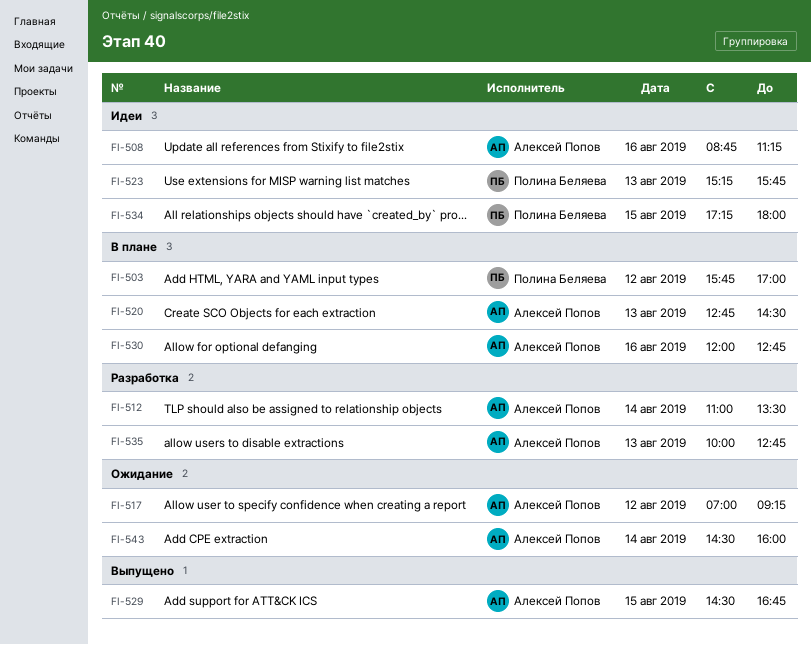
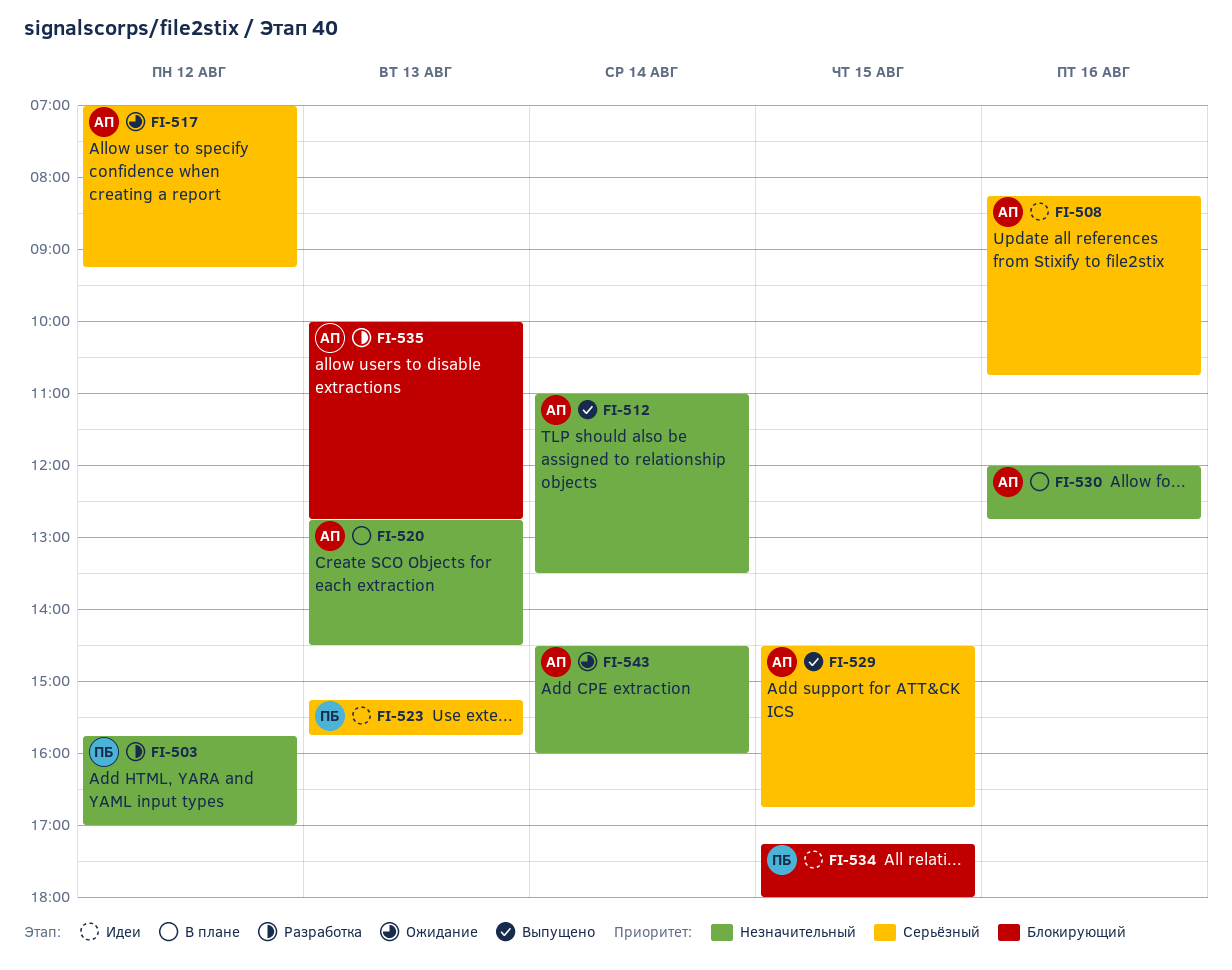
FI-503, status: В плане -> Разработка
FI-508, begins: 08:45 -> 08:15
FI-508, ends: 11:15 -> 10:45
FI-512, status: Разработка -> Выпущено

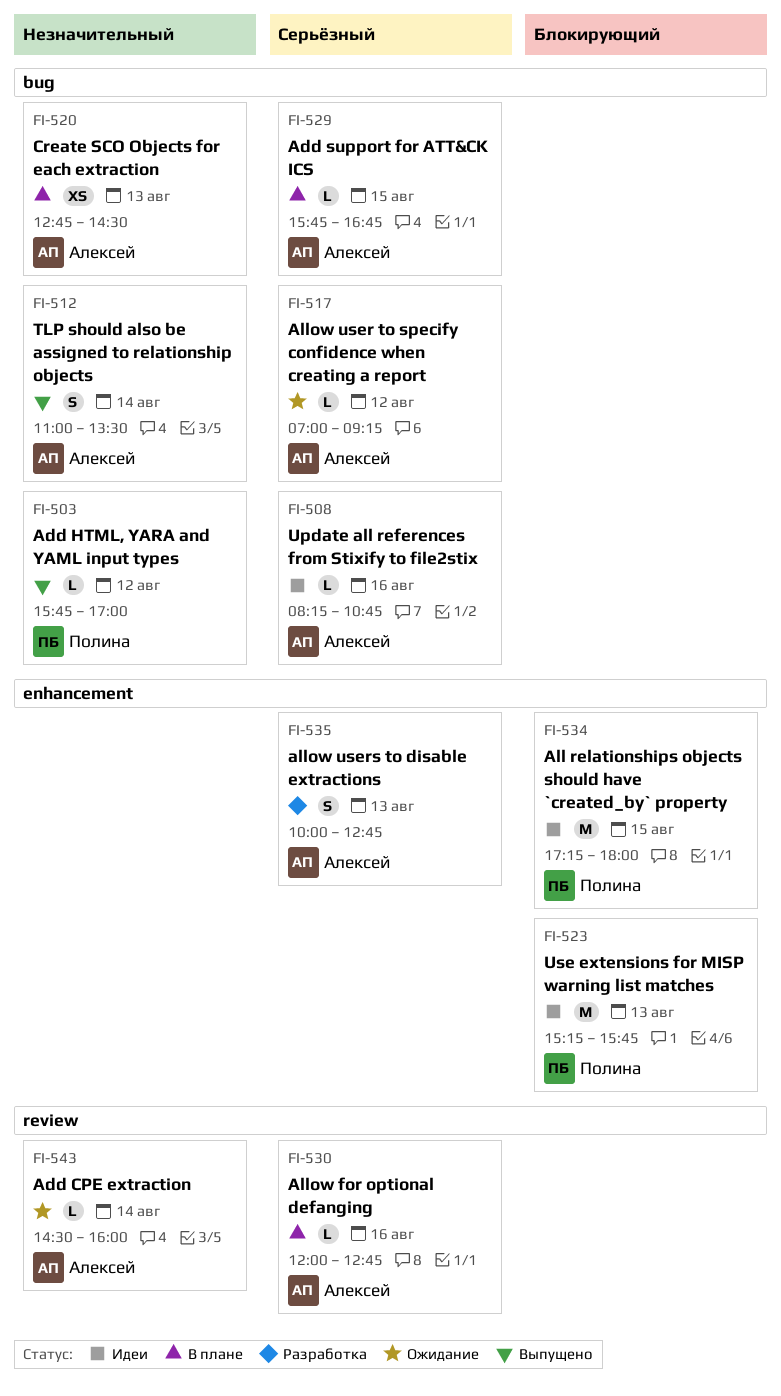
FI-503, status: Разработка -> Выпущено
FI-523, priority: Серьёзный -> Блокирующий
FI-529, status: Выпущено -> В плане
FI-529, begins: 14:30 -> 15:45
FI-530, priority: Незначительный -> Серьёзный
FI-535, priority: Блокирующий -> Серьёзный

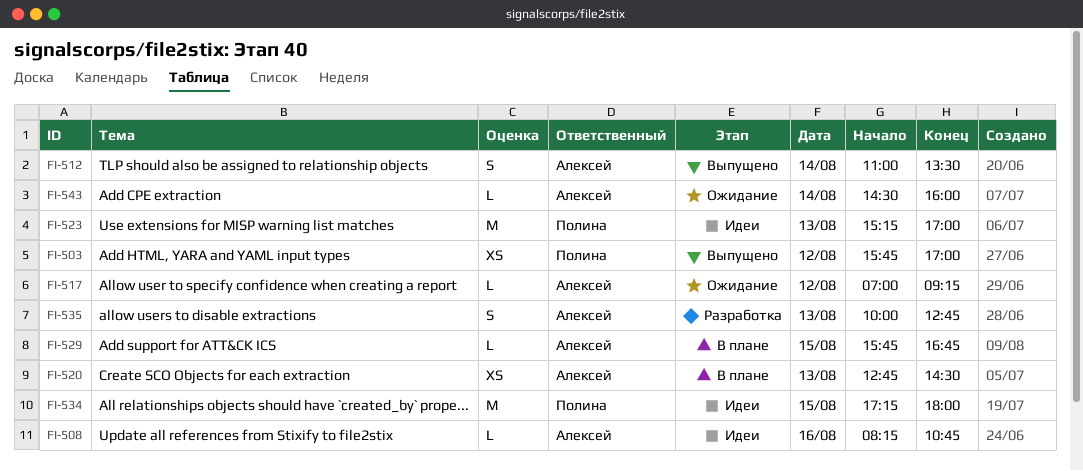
FI-503, estimate: L -> XS
FI-523, ends: 15:45 -> 17:00
FI-530: present -> none

